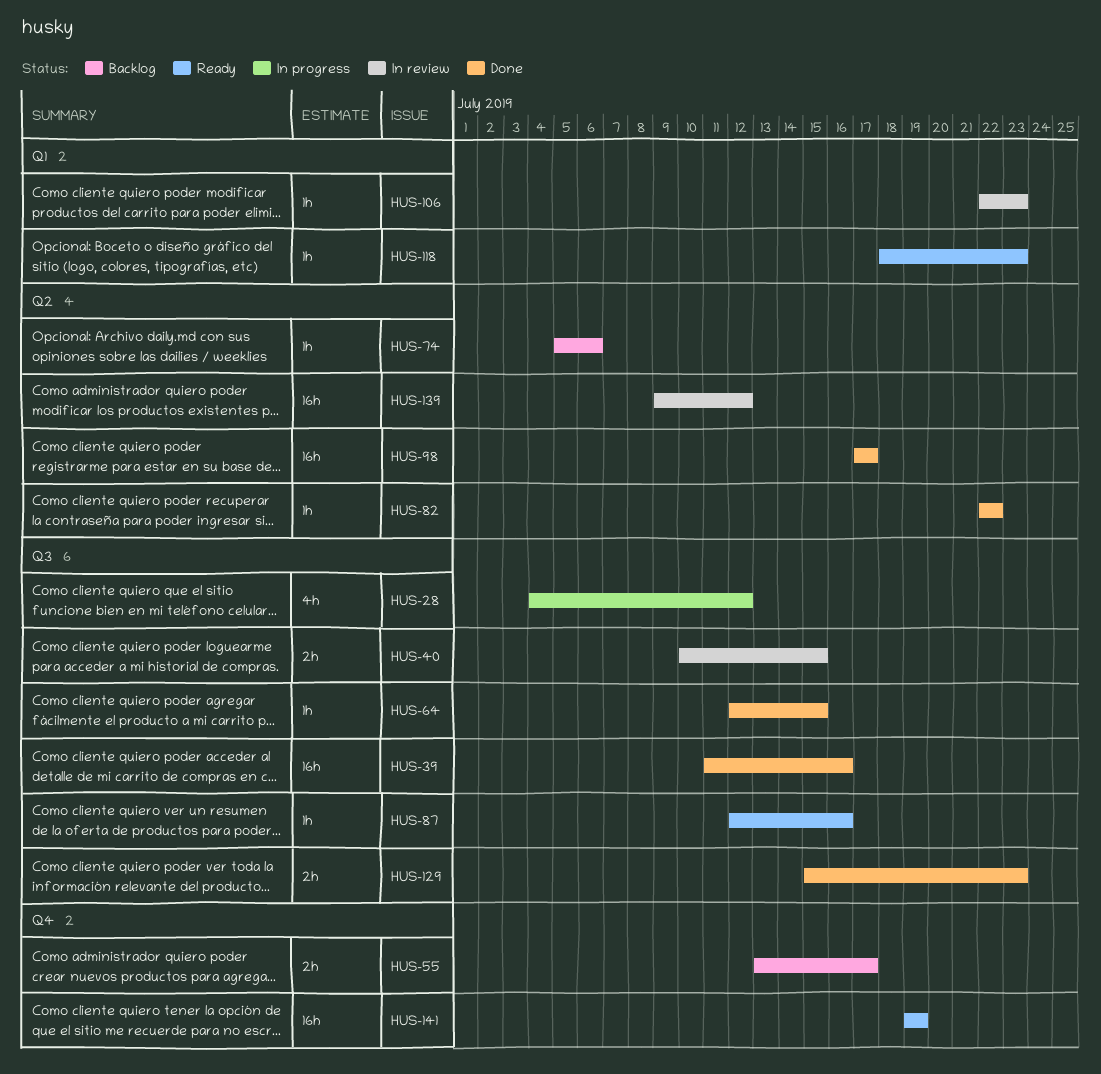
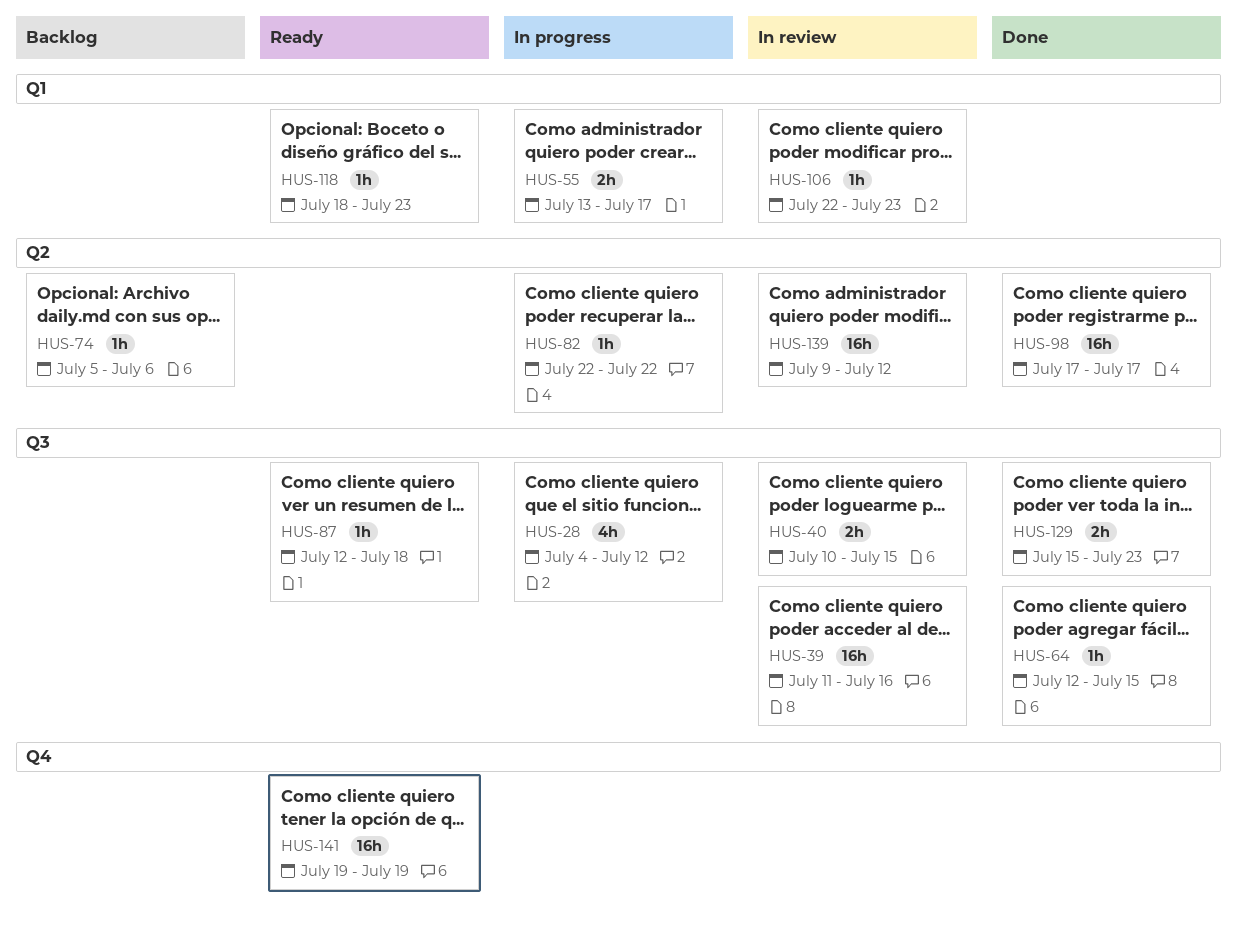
HUS-39, status: Done -> In review
HUS-55, status: Backlog -> In progress
HUS-55, label: Q4 -> Q1
HUS-82, status: Done -> In progress
HUS-87, due: Jul 16 -> Jul 18

